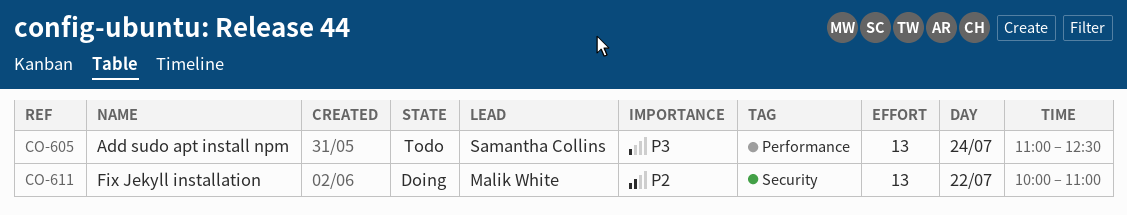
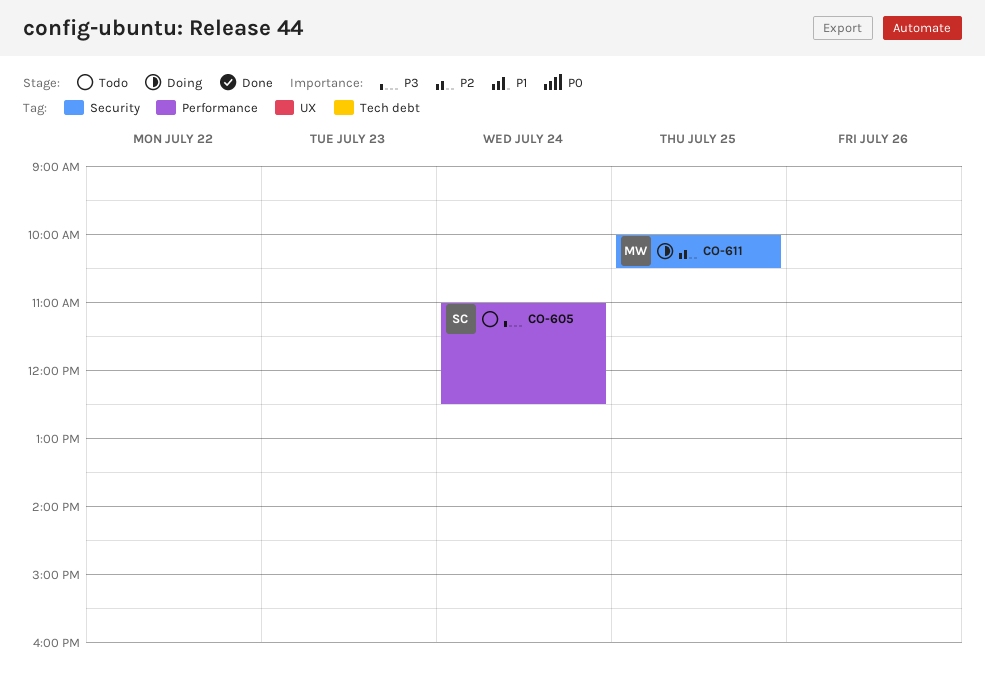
CO-611, day: Jul 22 -> Jul 25
CO-611, ends: 11:00 -> 10:30

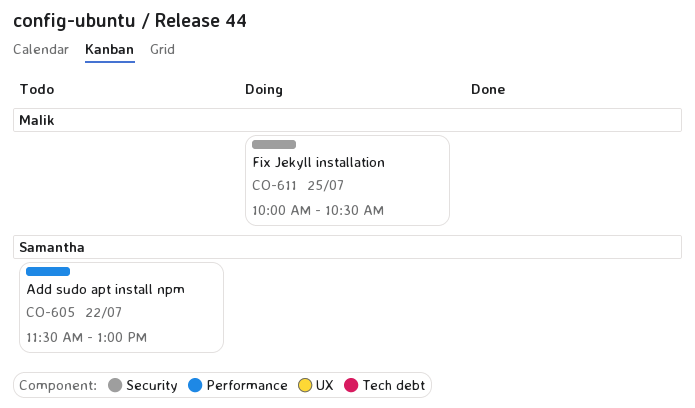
CO-605, day: Jul 24 -> Jul 22
CO-605, begins: 11:00 -> 11:30
CO-605, ends: 12:30 -> 13:00

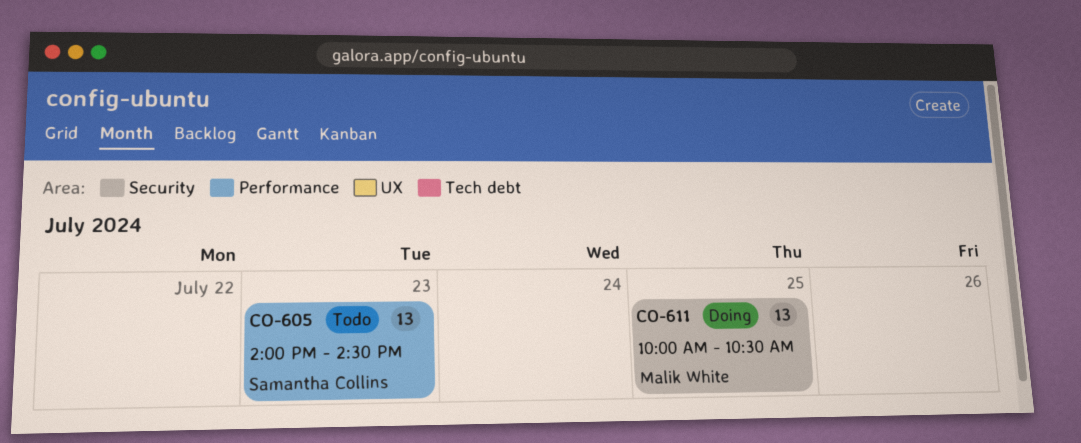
CO-605, day: Jul 22 -> Jul 23
CO-605, begins: 11:30 -> 14:00
CO-605, ends: 13:00 -> 14:30

